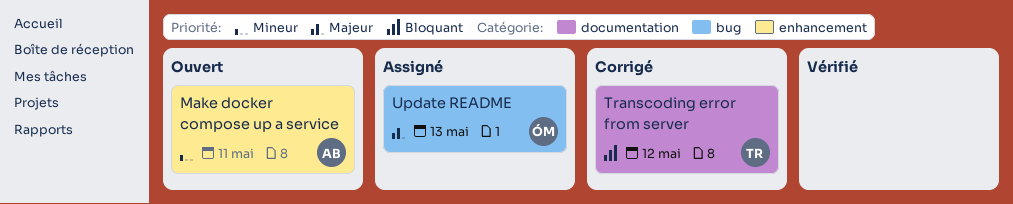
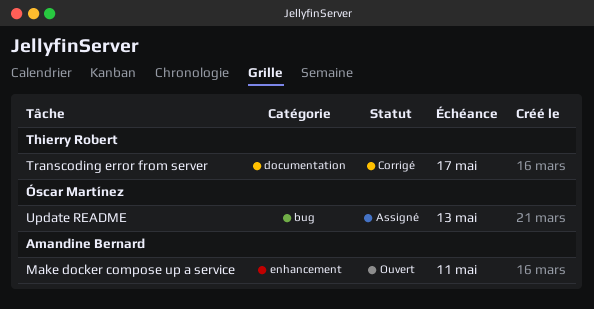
Transcoding error from server, due: May 12 -> May 17

